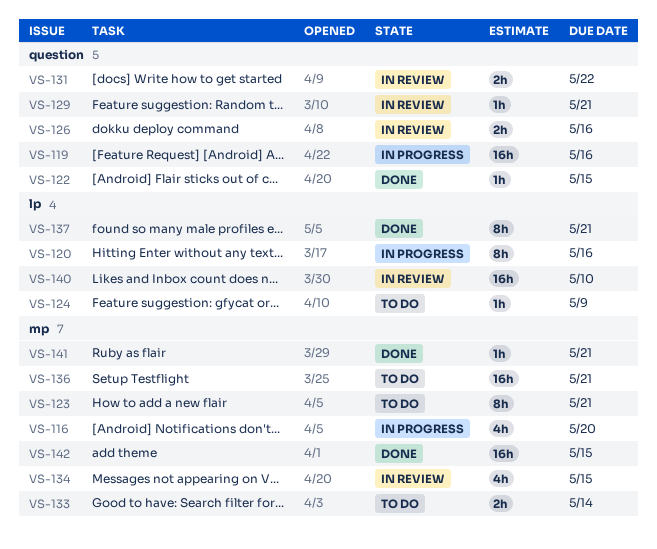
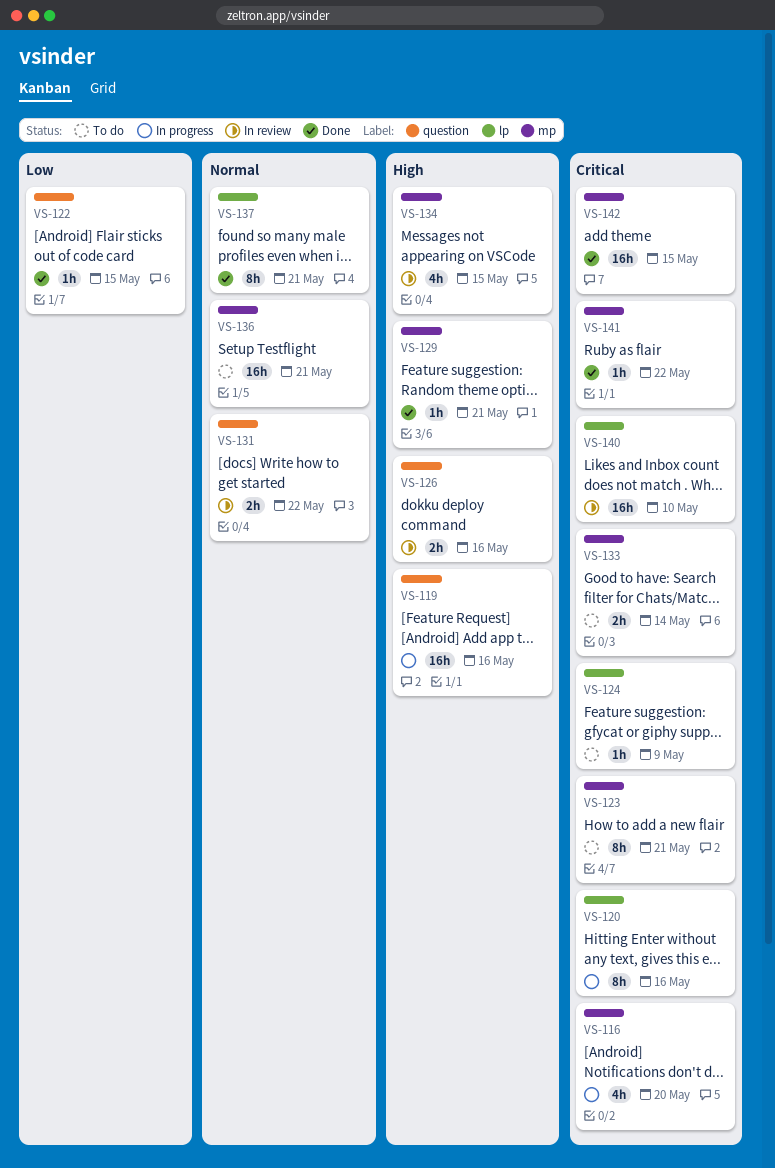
VS-129, status: In review -> Done
VS-129, label: question -> mp
VS-141, due: May 21 -> May 22

